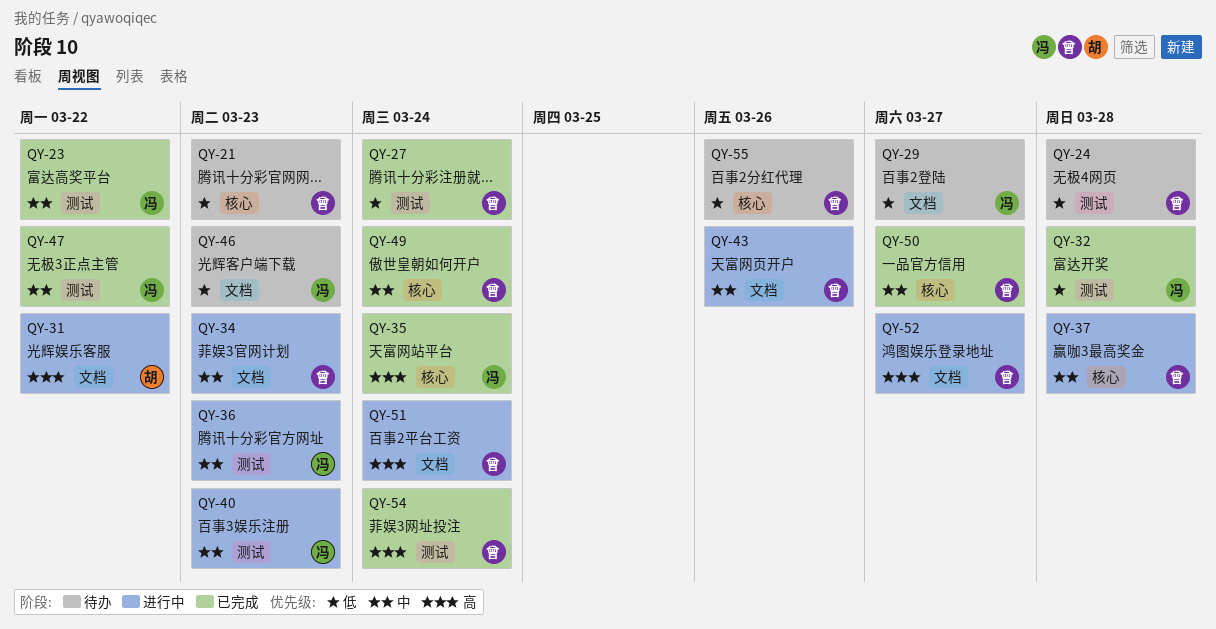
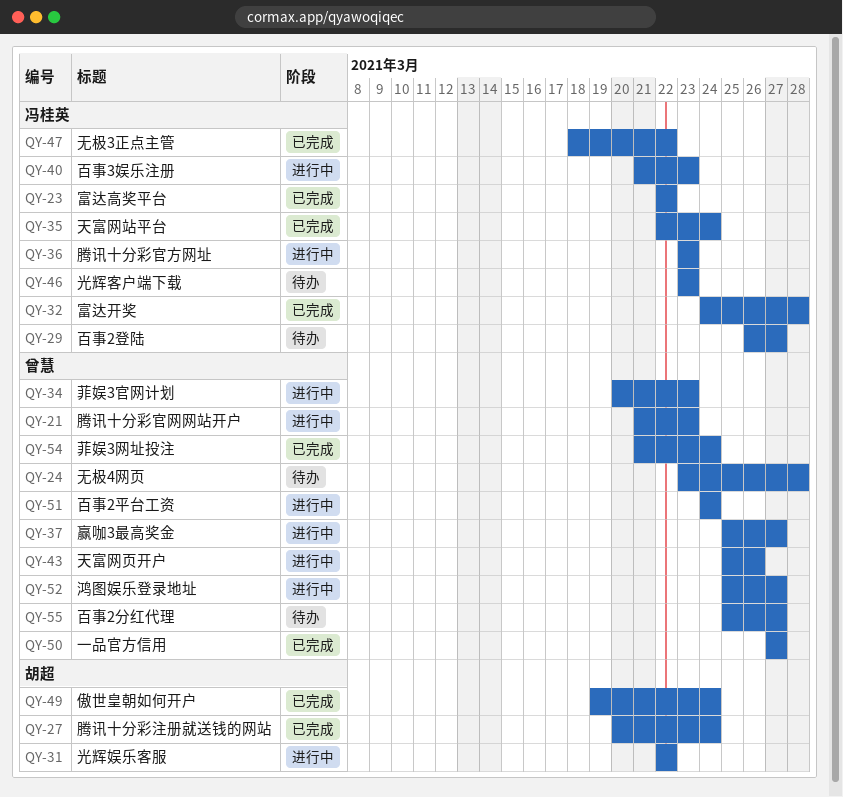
QY-21, status: 待办 -> 进行中
QY-27, owner: 曾慧 -> 胡超
QY-37, due: Mar 28 -> Mar 27
QY-49, owner: 曾慧 -> 胡超
QY-55, due: Mar 26 -> Mar 27

